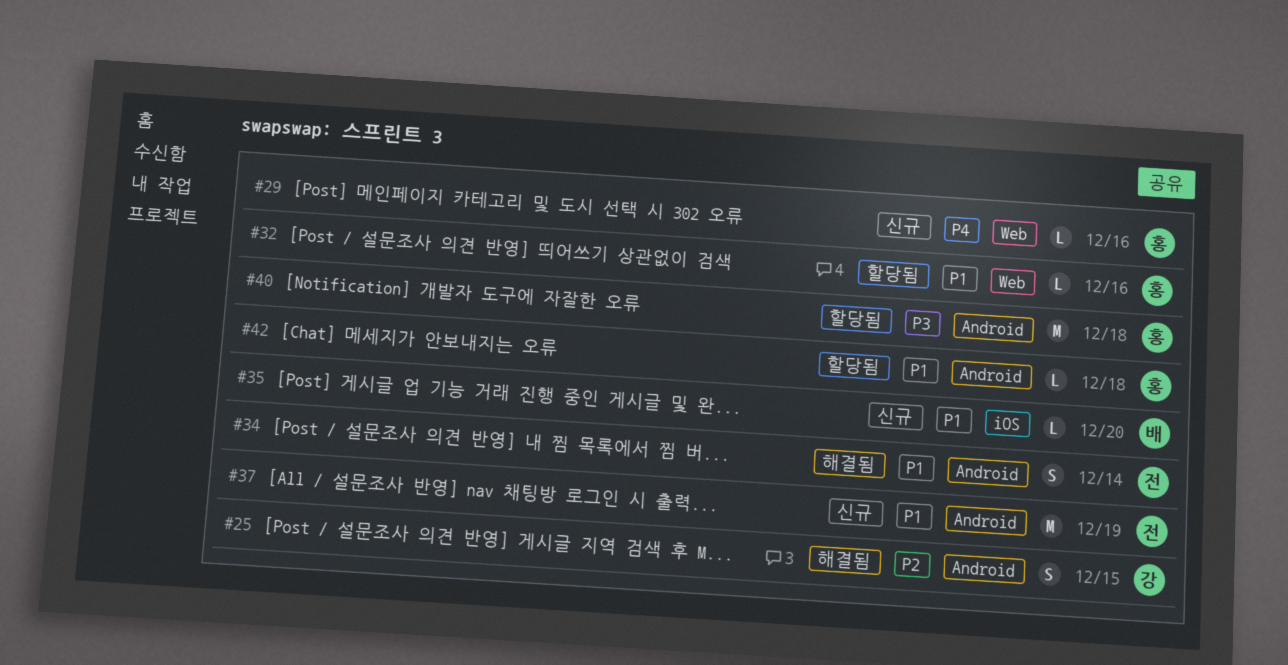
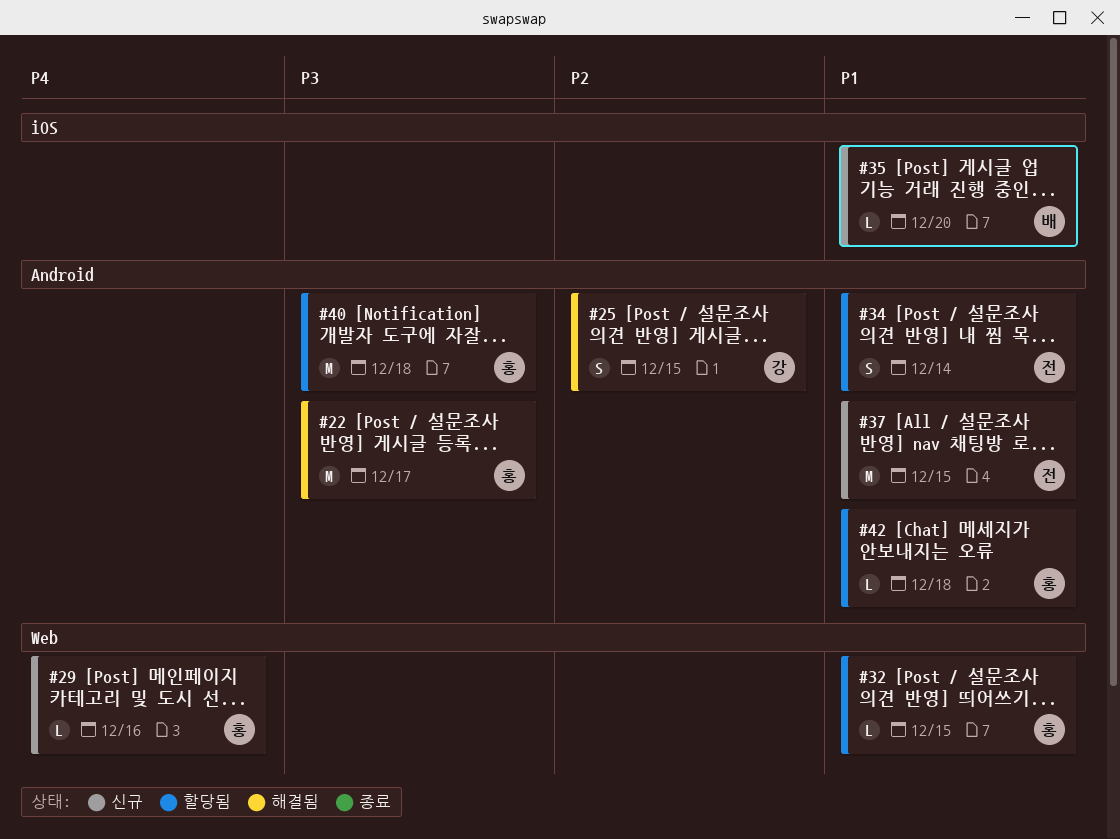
#22: none -> present
#32, due: Dec 16 -> Dec 15
#34, status: 해결됨 -> 할당됨
#37, due: Dec 19 -> Dec 15

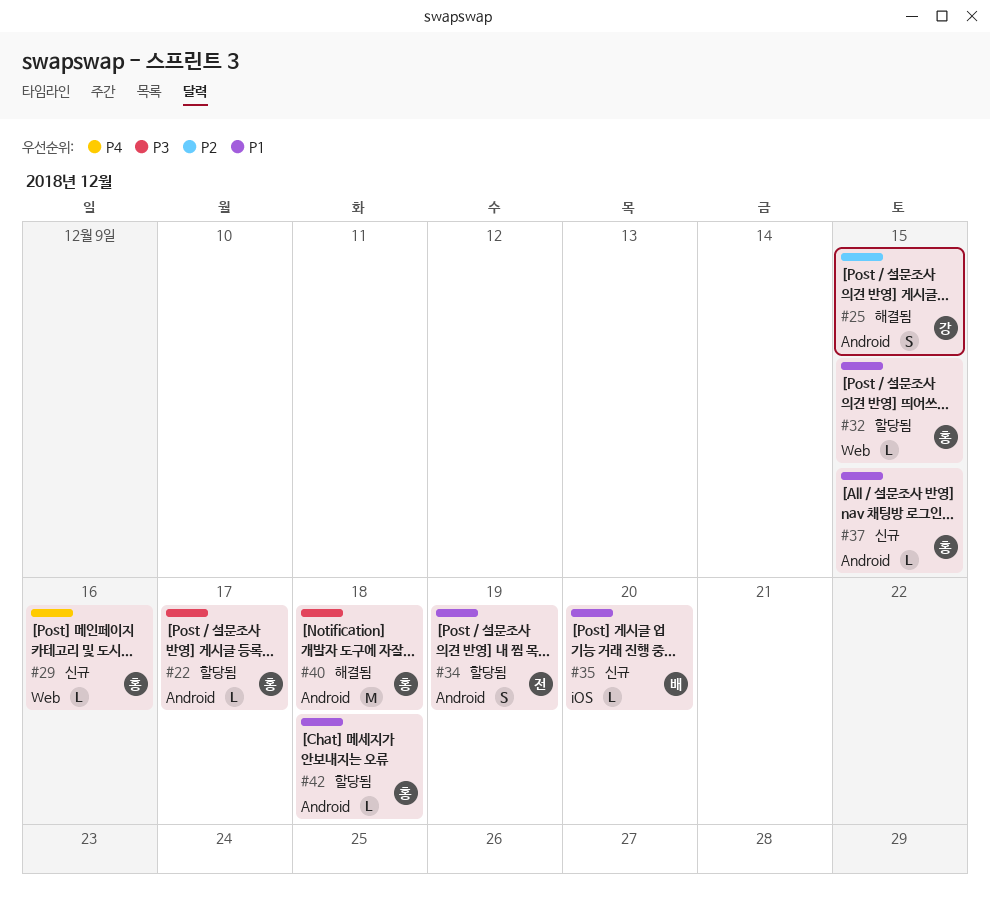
#22, status: 해결됨 -> 할당됨
#22, estimate: M -> L
#34, due: Dec 14 -> Dec 19
#37, owner: 전 -> 홍
#37, estimate: M -> L
#40, status: 할당됨 -> 해결됨

